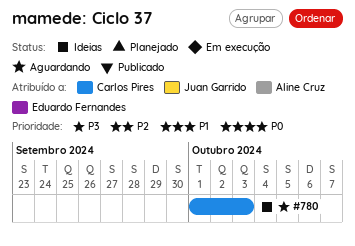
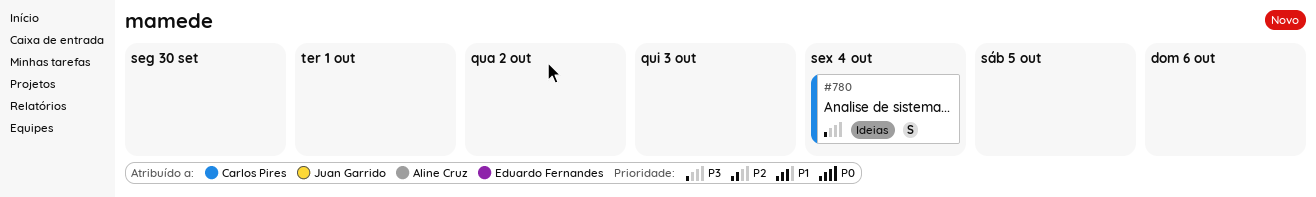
#780, due: Oct 3 -> Oct 4

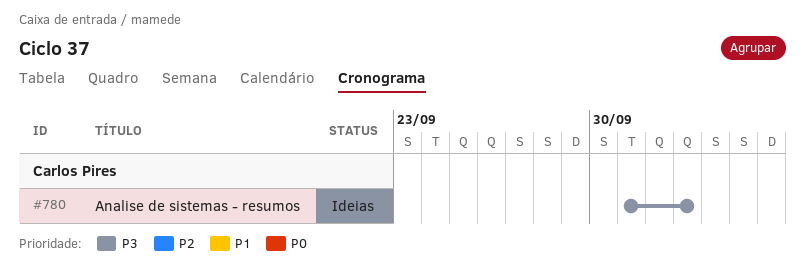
#780, due: Oct 4 -> Oct 3

